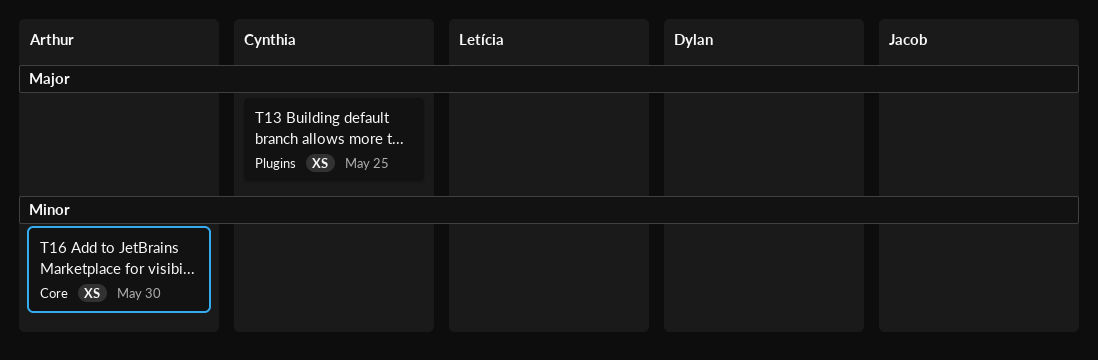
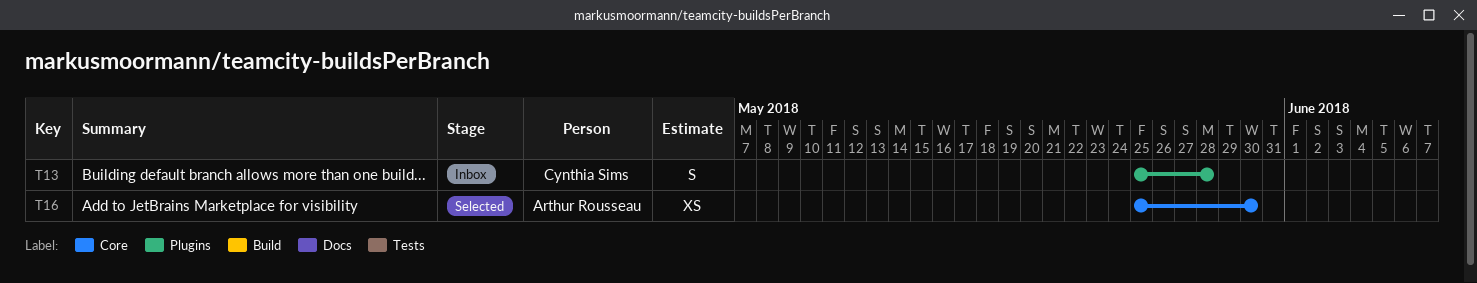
T13, estimate: XS -> S
T13, due: May 25 -> May 28

